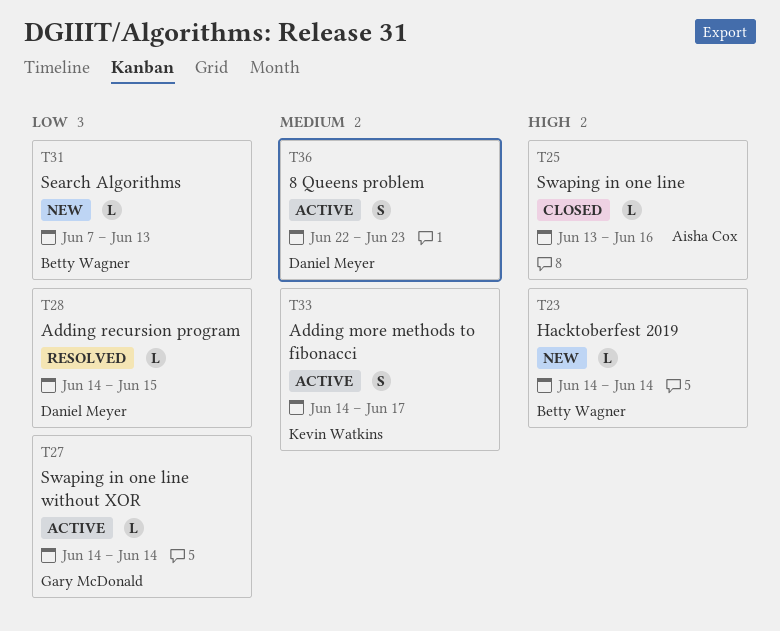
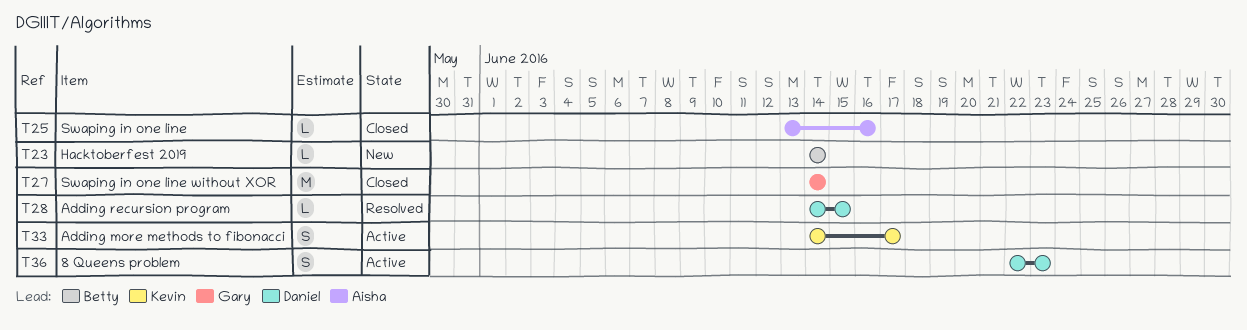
T27, status: Active -> Closed
T27, estimate: L -> M
T31: present -> none

